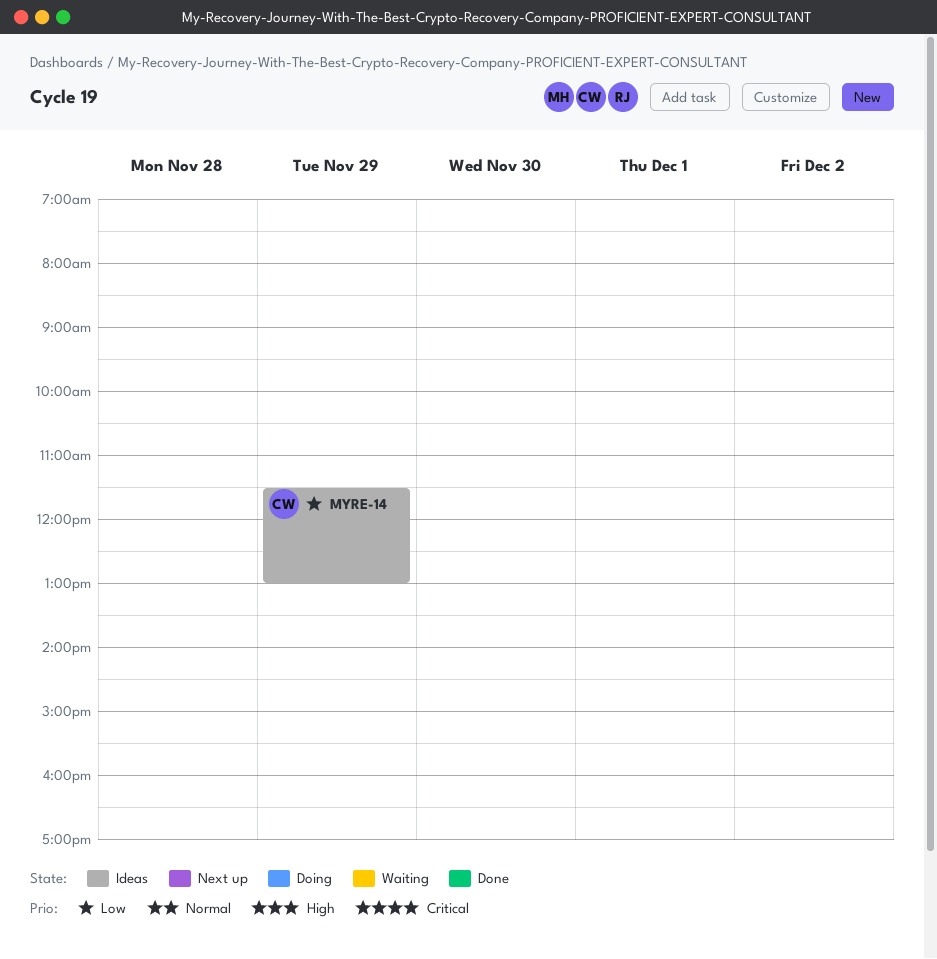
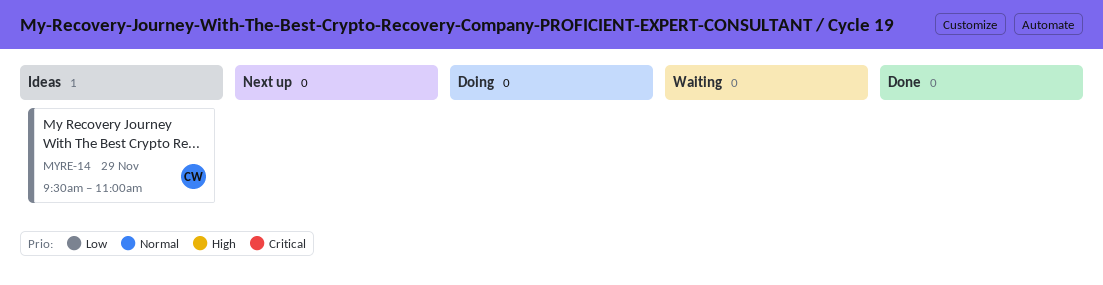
MYRE-14, begins: 11:30 -> 09:30
MYRE-14, ends: 13:00 -> 11:00

